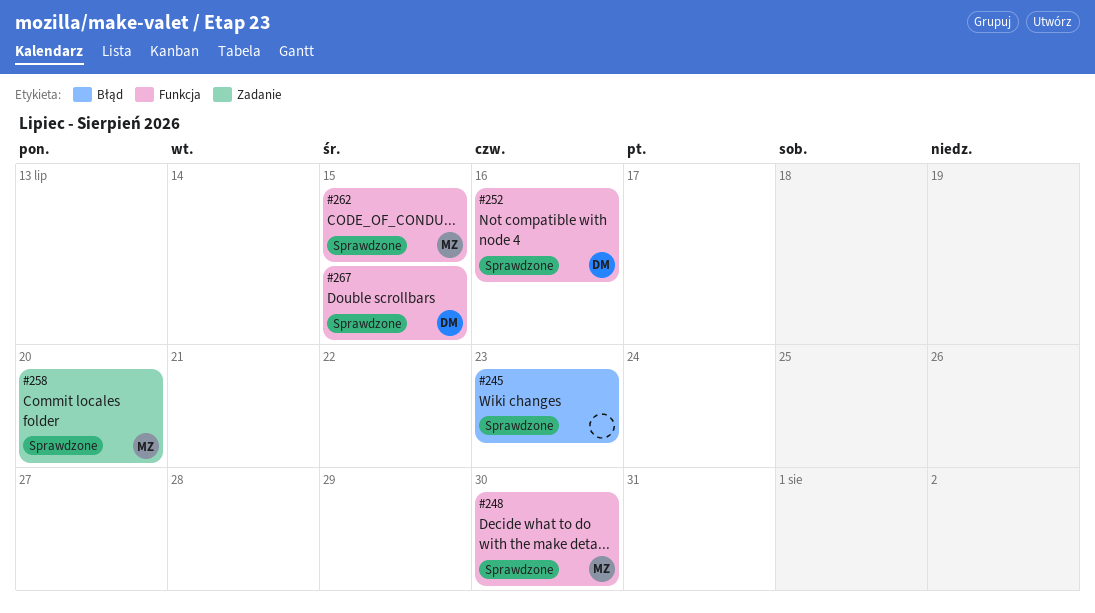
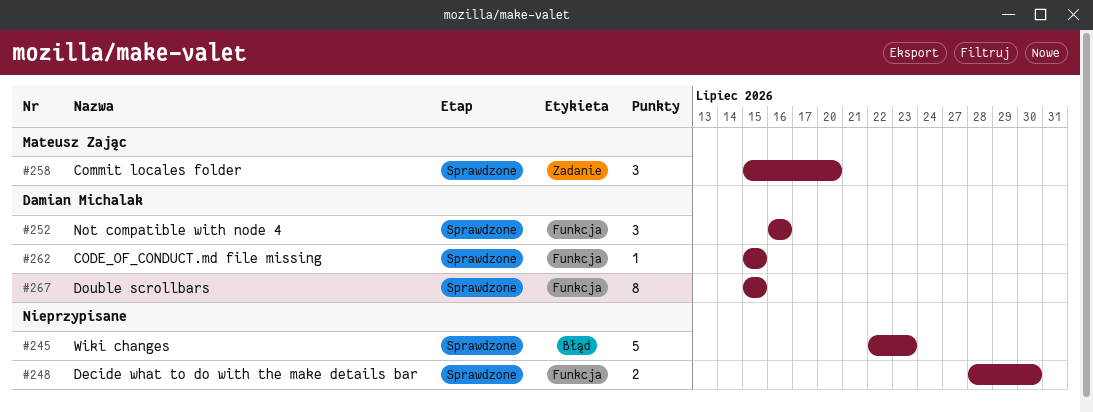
#248, owner: Mateusz Zając -> none
#262, owner: Mateusz Zając -> Damian Michalak

